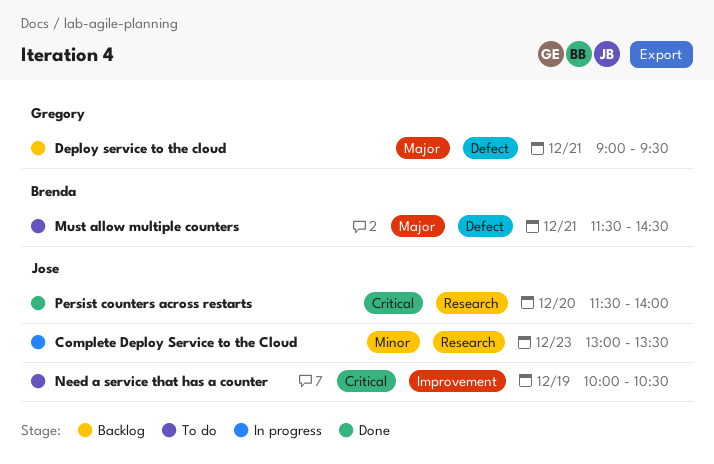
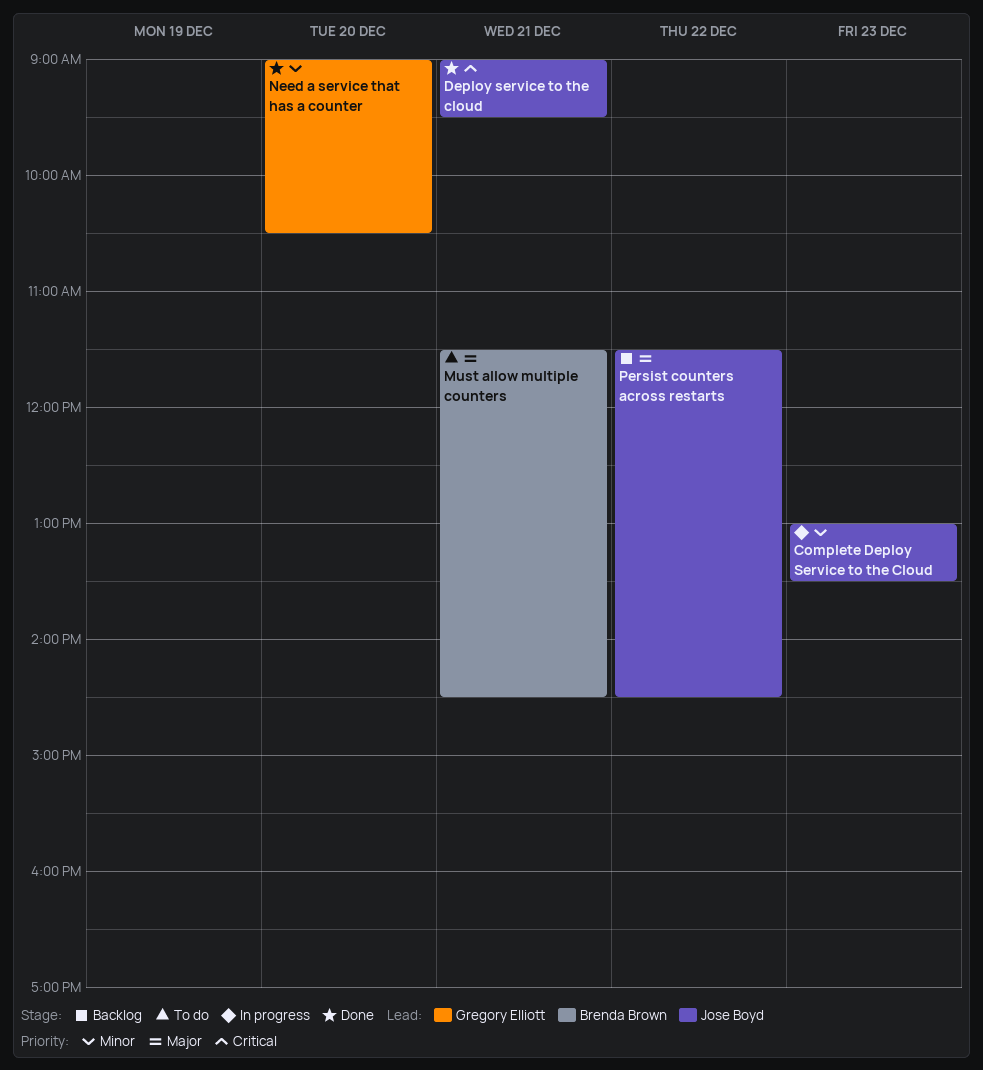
Deploy service to the cloud, status: Backlog -> Done
Deploy service to the cloud, owner: Gregory Elliott -> Jose Boyd
Deploy service to the cloud, priority: Major -> Critical
Need a service that has a counter, status: To do -> Done
Need a service that has a counter, owner: Jose Boyd -> Gregory Elliott
Need a service that has a counter, priority: Critical -> Minor
Need a service that has a counter, day: Dec 19 -> Dec 20
Need a service that has a counter, begins: 10:00 -> 09:00
Persist counters across restarts, status: Done -> Backlog
Persist counters across restarts, priority: Critical -> Major
Persist counters across restarts, day: Dec 20 -> Dec 22
Persist counters across restarts, ends: 14:00 -> 14:30

